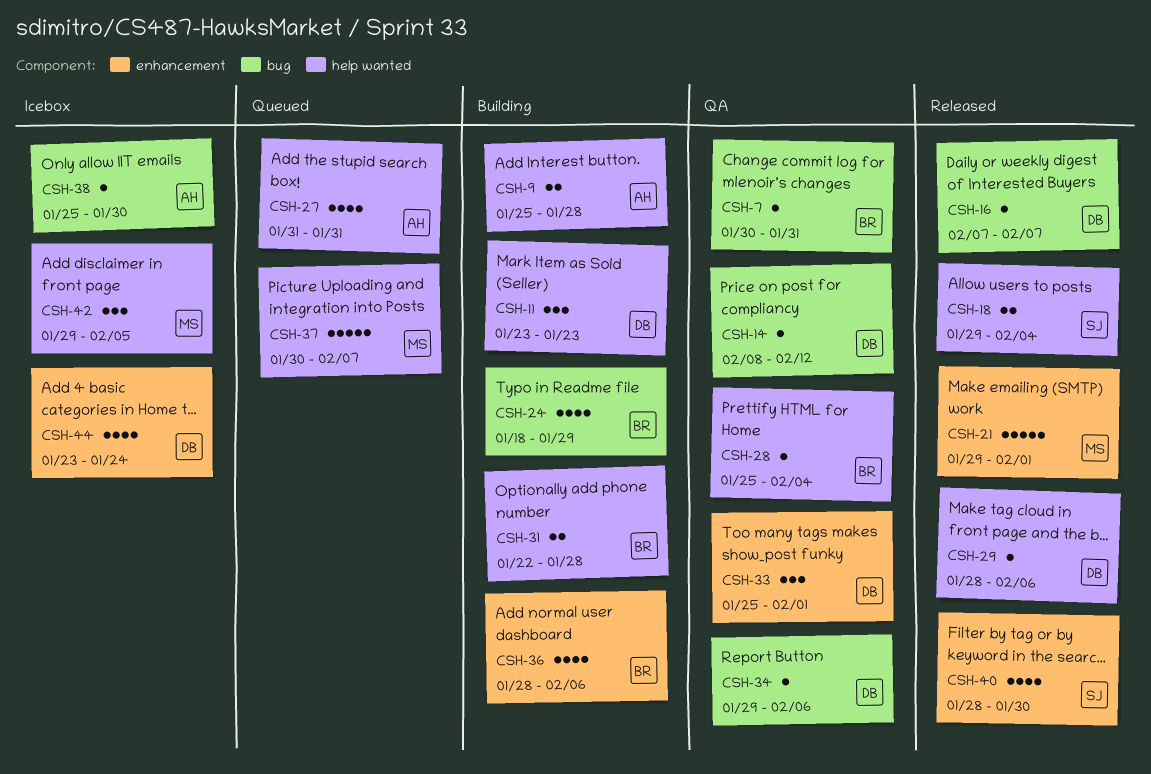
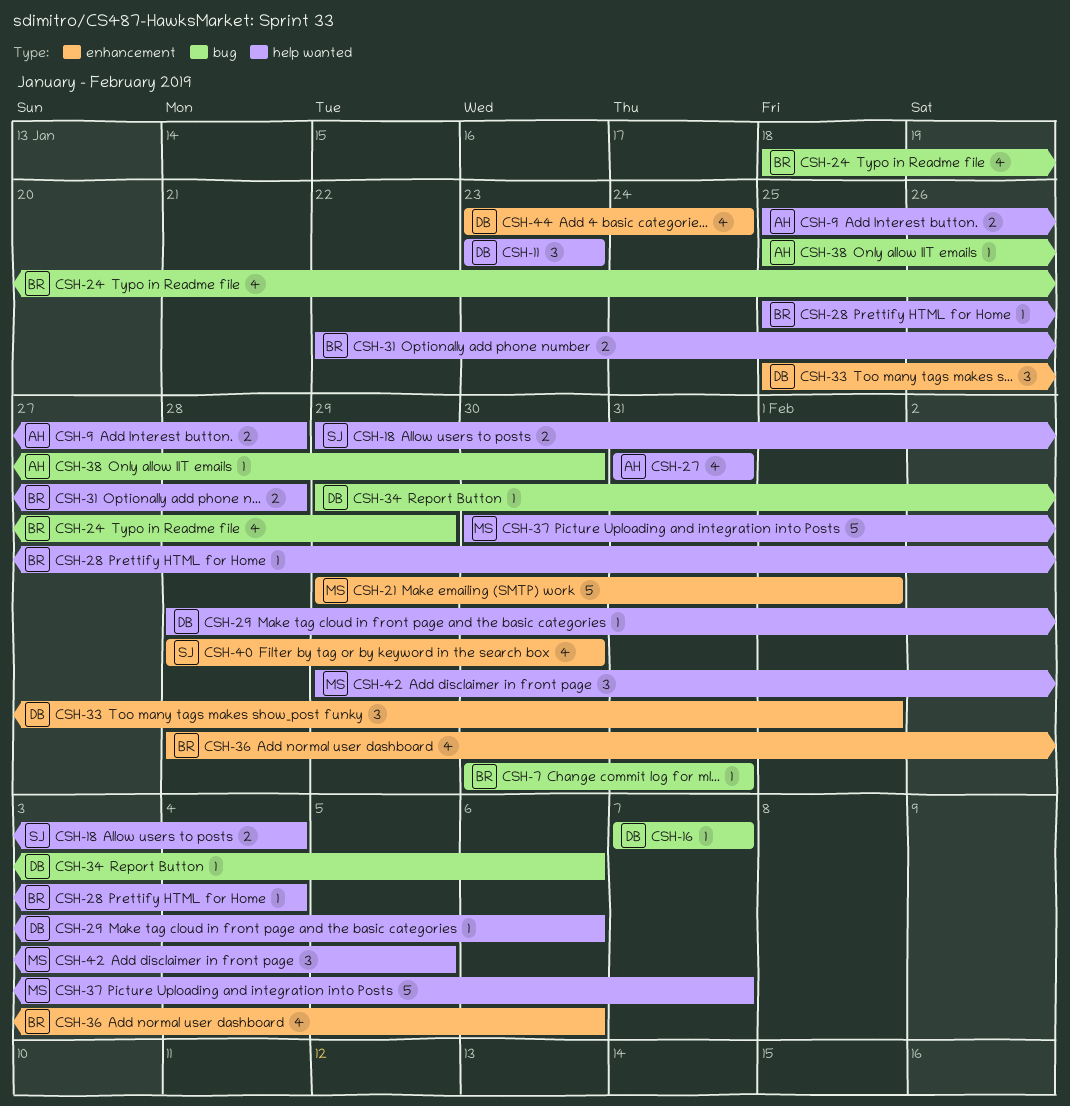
CSH-14: present -> none

